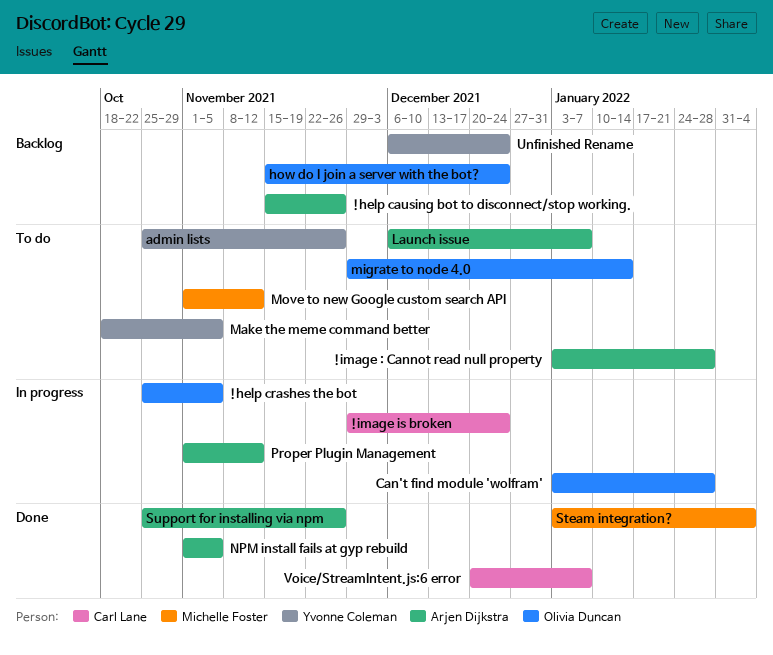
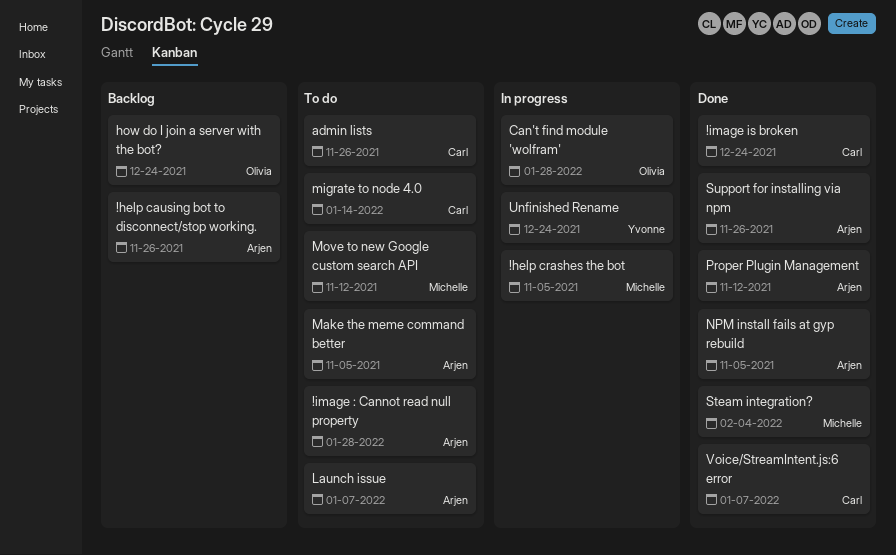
!help crashes the bot, owner: Olivia Duncan -> Michelle Foster
!image is broken, status: In progress -> Done
admin lists, owner: Yvonne Coleman -> Carl Lane
Make the meme command better, owner: Yvonne Coleman -> Arjen Dijkstra
migrate to node 4.0, owner: Olivia Duncan -> Carl Lane
Proper Plugin Management, status: In progress -> Done
Unfinished Rename, status: Backlog -> In progress

